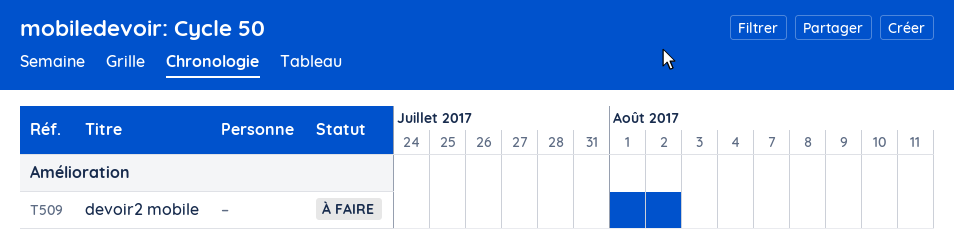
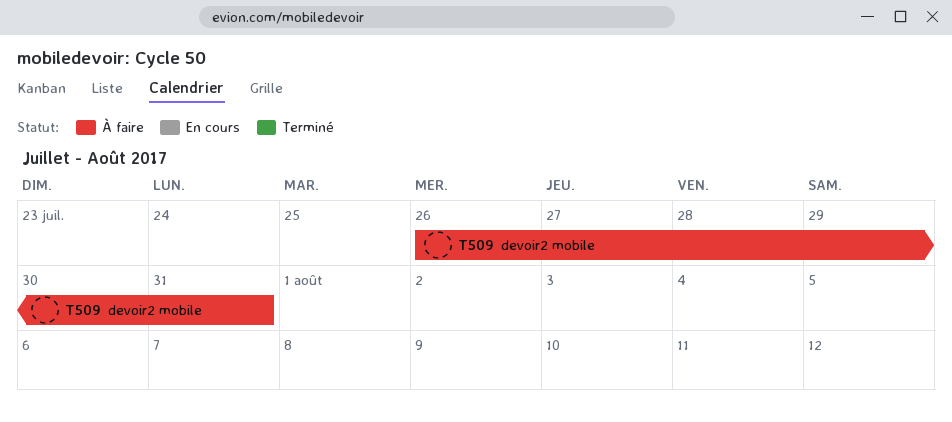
T509, start: Aug 1 -> Jul 26
T509, due: Aug 2 -> Jul 31

